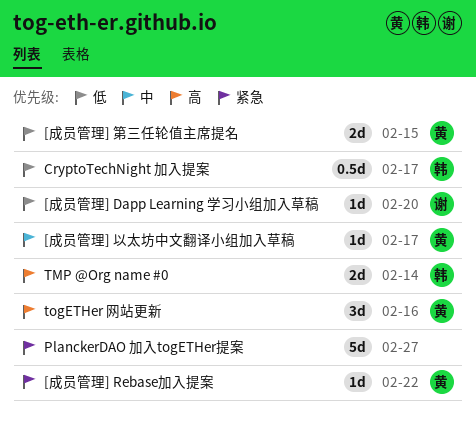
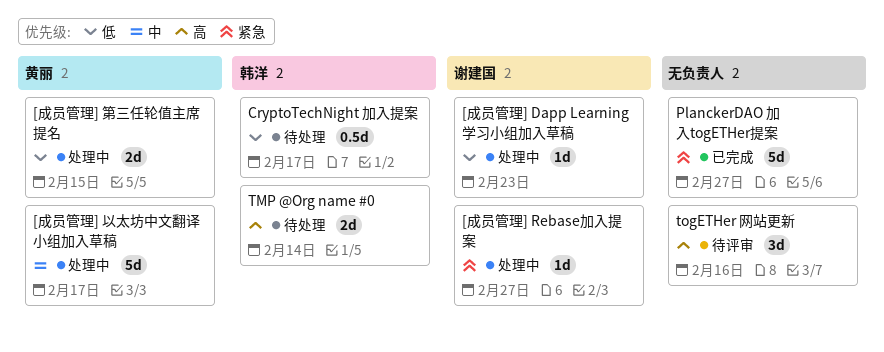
[成员管理] Dapp Learning 学习小组加入草稿, due: Feb 20 -> Feb 23
[成员管理] Rebase加入提案, owner: 黄丽 -> 谢建国
[成员管理] Rebase加入提案, due: Feb 22 -> Feb 27
[成员管理] 以太坊中文翻译小组加入草稿, estimate: 1d -> 5d
togETHer 网站更新, owner: 黄丽 -> none

